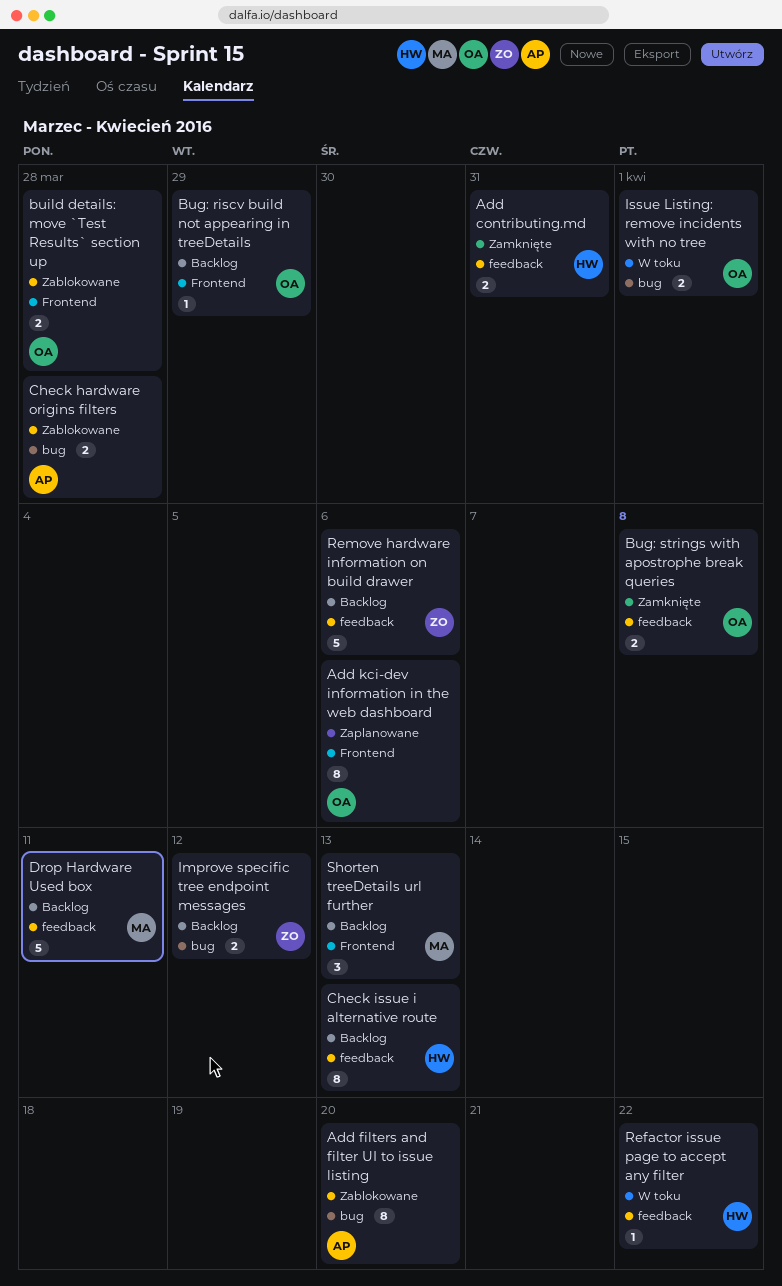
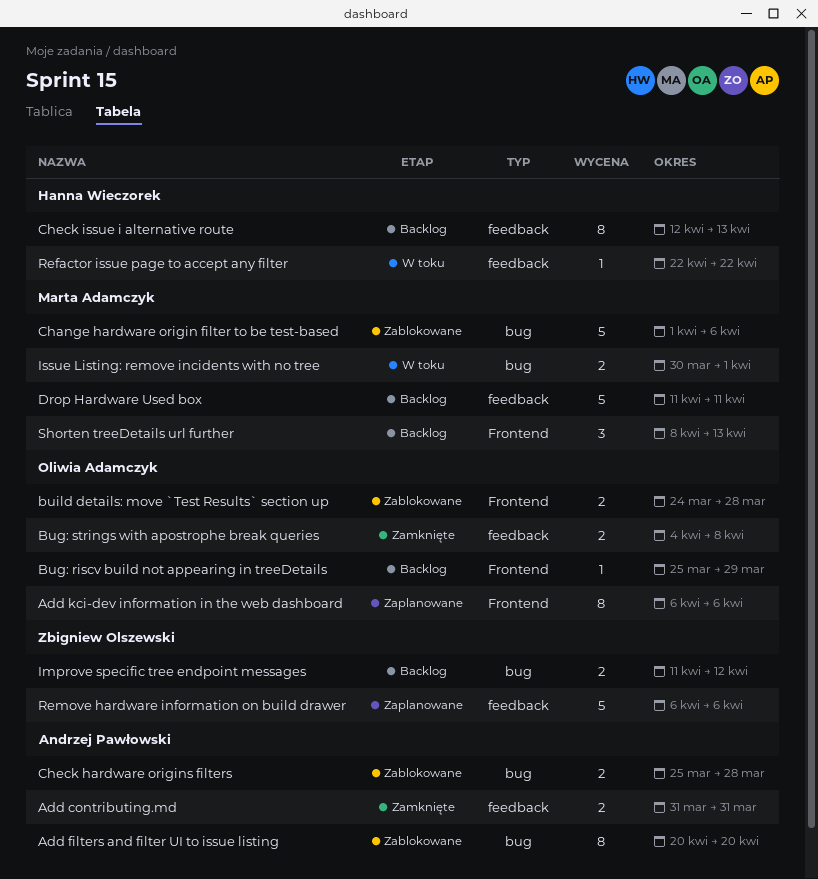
Add contributing.md, owner: Hanna Wieczorek -> Andrzej Pawłowski
Change hardware origin filter to be test-based: none -> present
Issue Listing: remove incidents with no tree, owner: Oliwia Adamczyk -> Marta Adamczyk
Remove hardware information on build drawer, status: Backlog -> Zaplanowane

